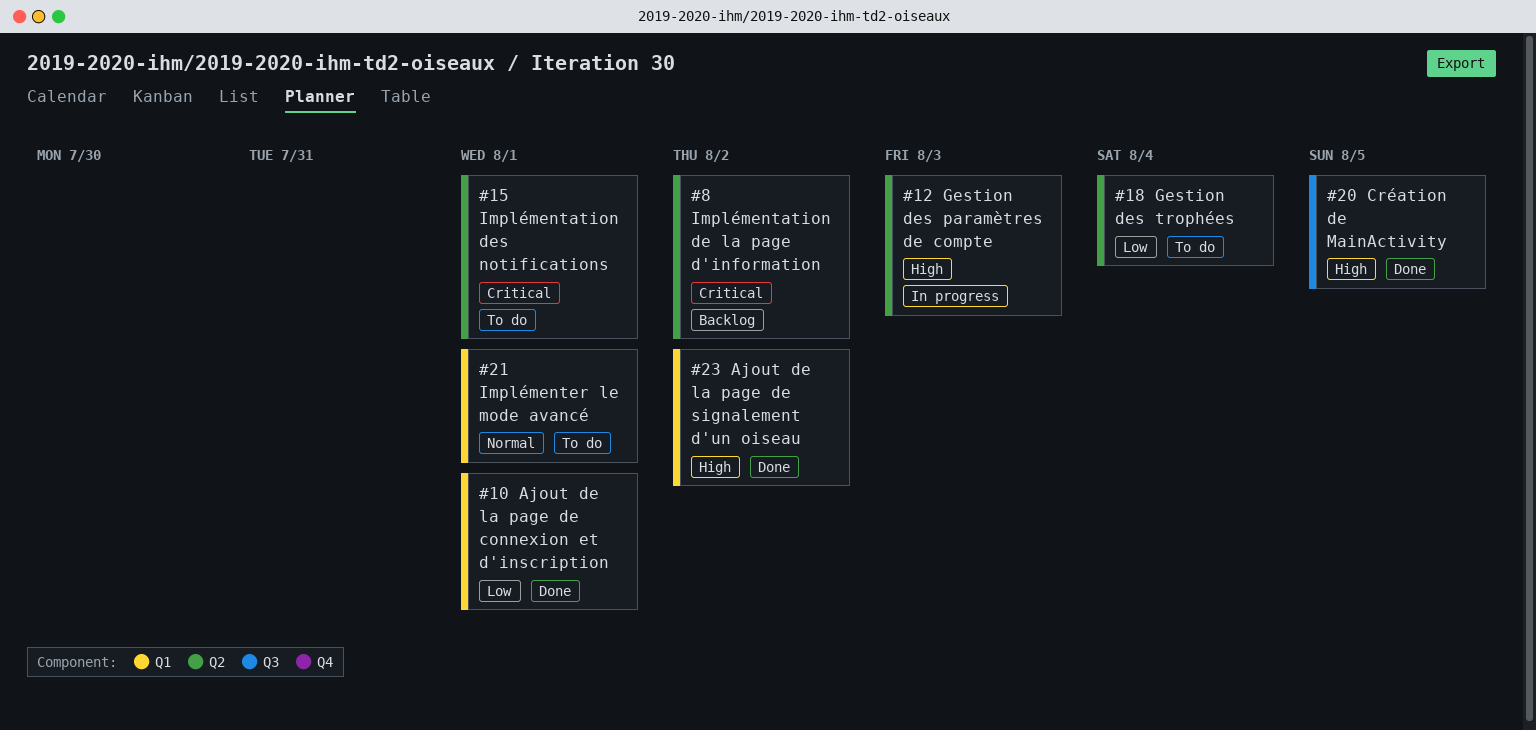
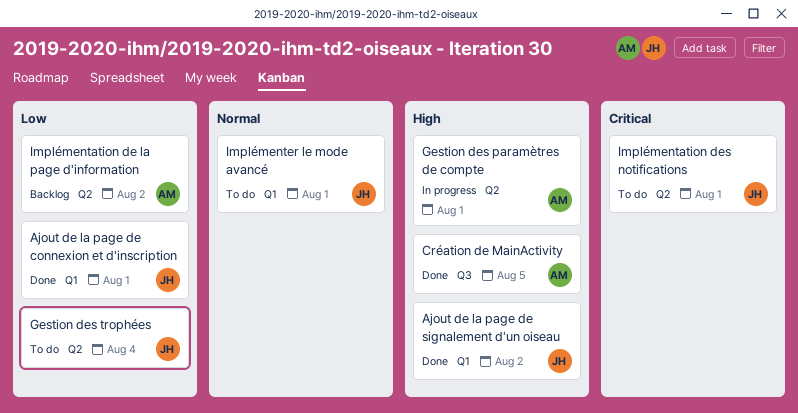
Gestion des paramètres de compte, due: Aug 3 -> Aug 1
Implémentation de la page d'information, priority: Critical -> Low

